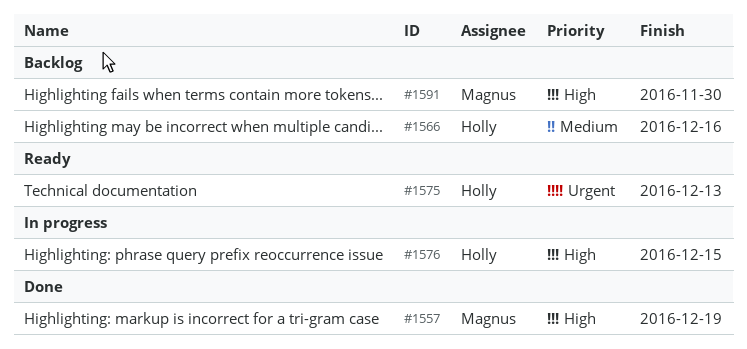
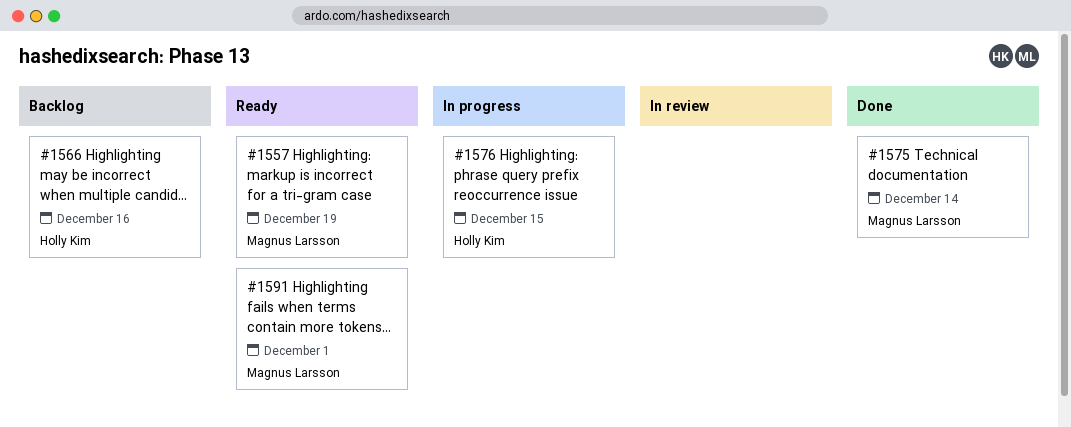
#1557, status: Done -> Ready
#1575, status: Ready -> Done
#1575, owner: Holly Kim -> Magnus Larsson
#1575, due: Dec 13 -> Dec 14
#1591, status: Backlog -> Ready
#1591, due: Nov 30 -> Dec 1

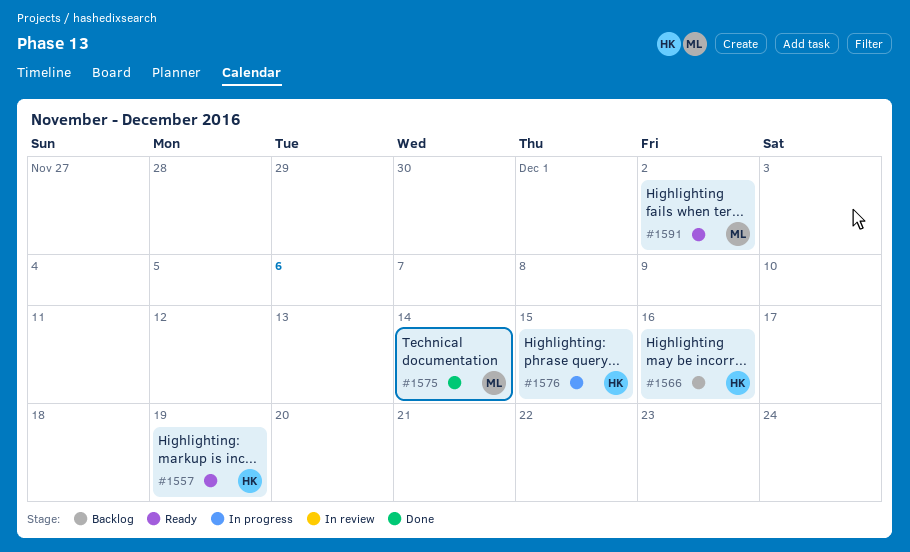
#1557, owner: Magnus Larsson -> Holly Kim
#1591, due: Dec 1 -> Dec 2

